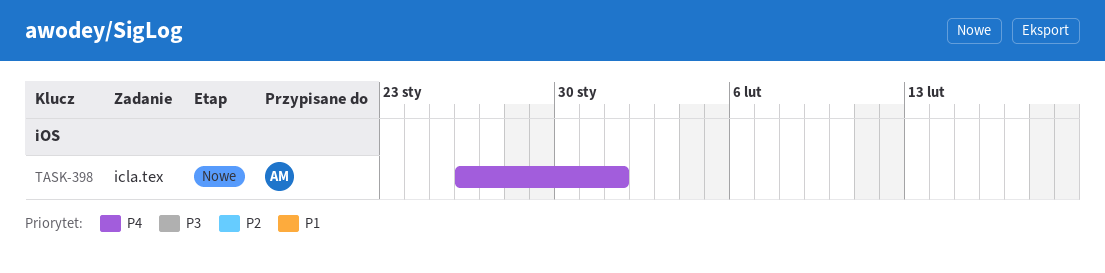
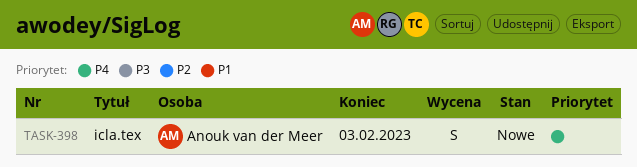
TASK-398, due: Feb 1 -> Feb 3

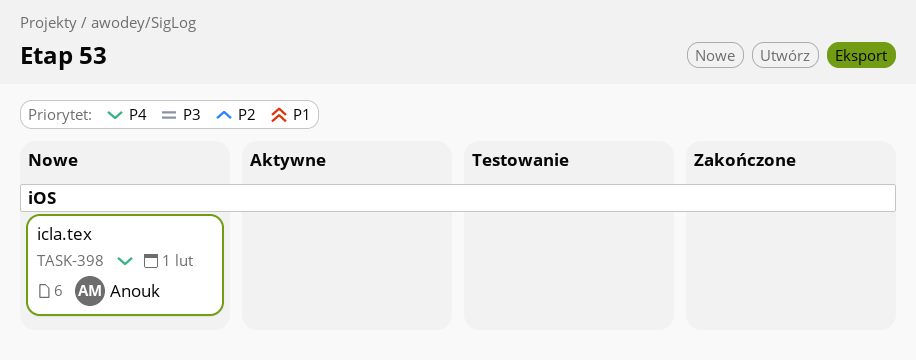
TASK-398, due: Feb 3 -> Feb 1

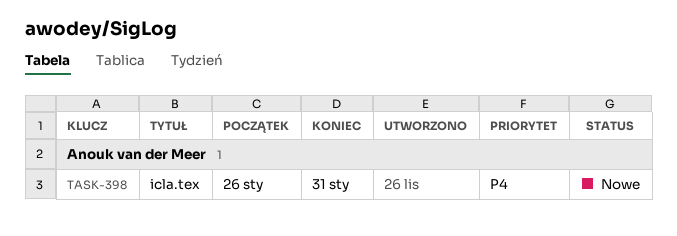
TASK-398, due: Feb 1 -> Jan 31

